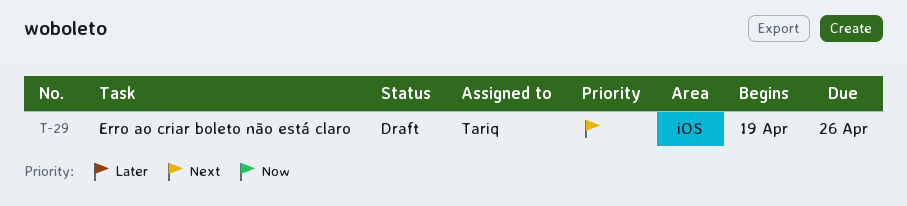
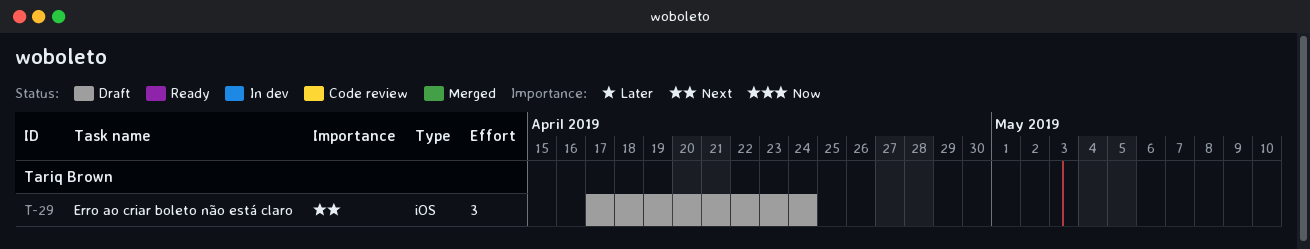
T-29, start: Apr 19 -> Apr 17
T-29, due: Apr 26 -> Apr 24

